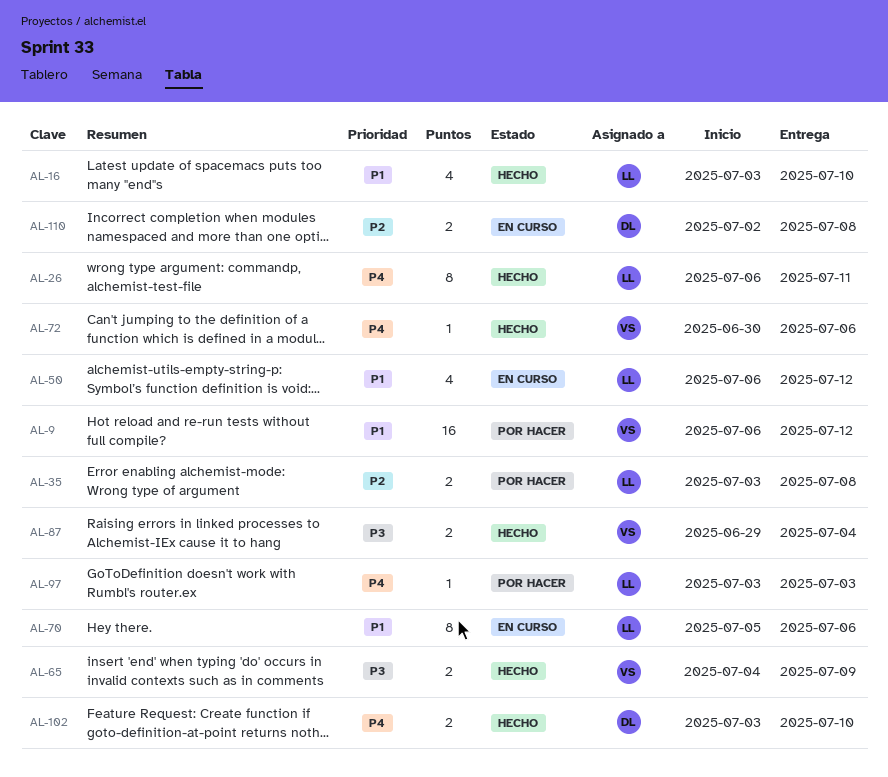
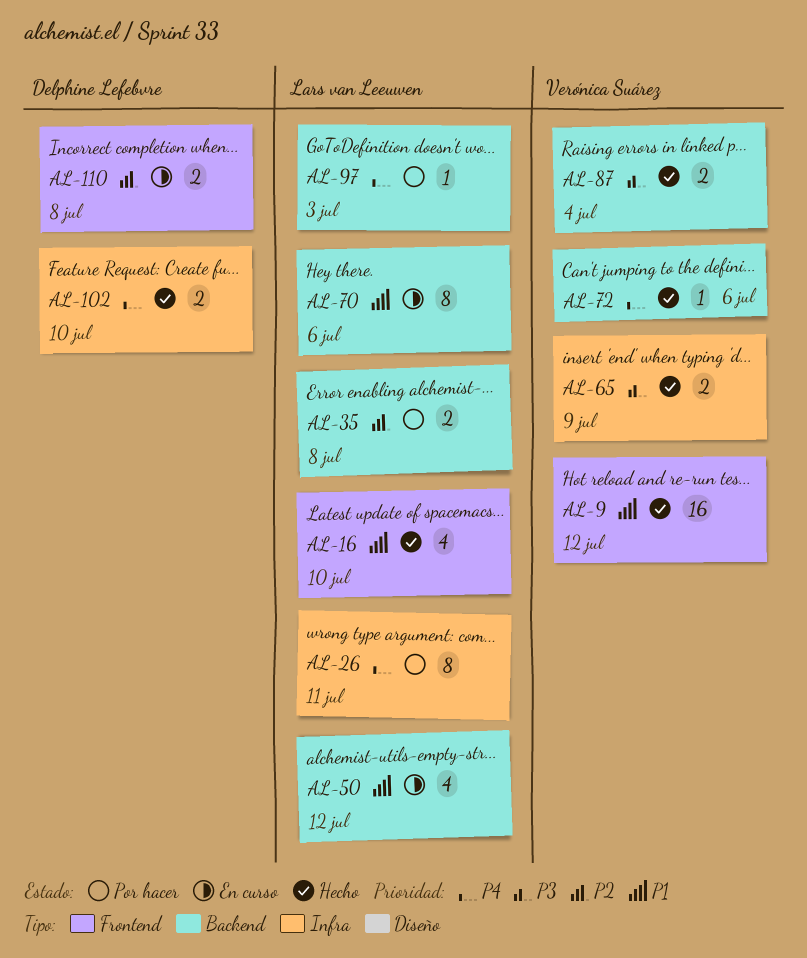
AL-9, status: Por hacer -> Hecho
AL-26, status: Hecho -> Por hacer

